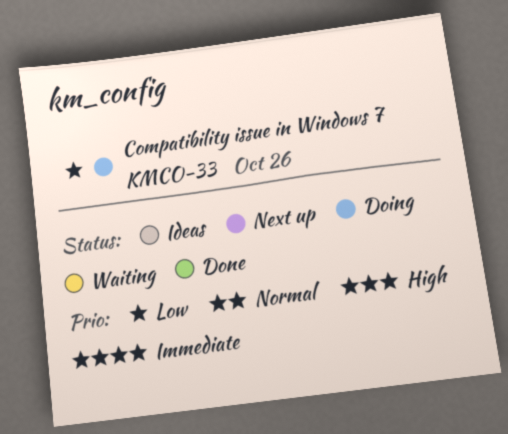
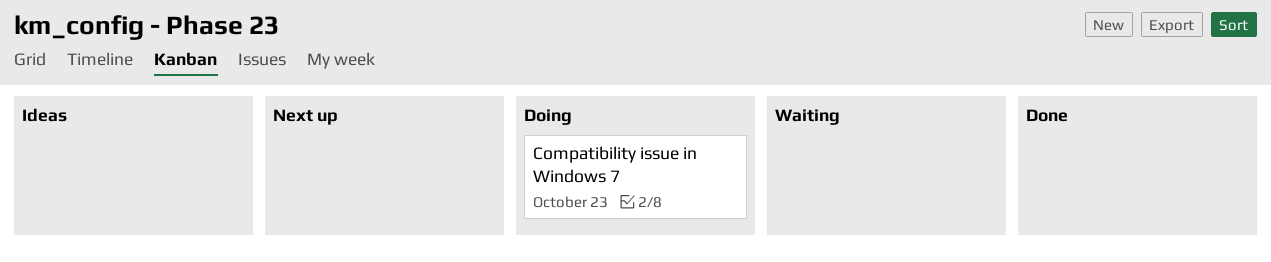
Compatibility issue in Windows 7, due: Oct 26 -> Oct 23

